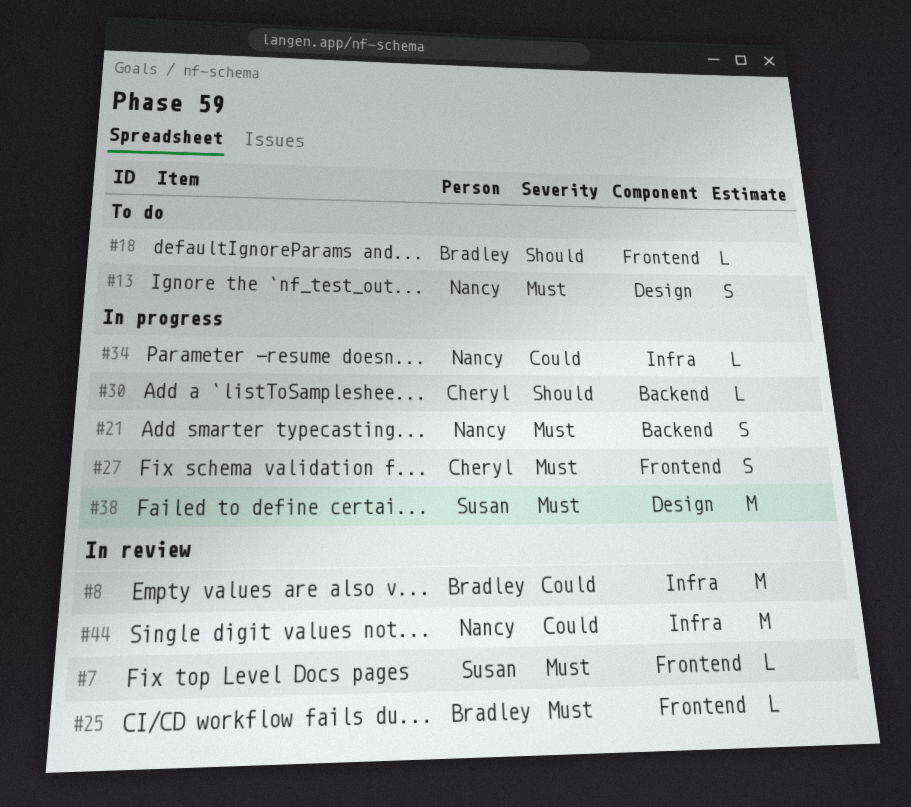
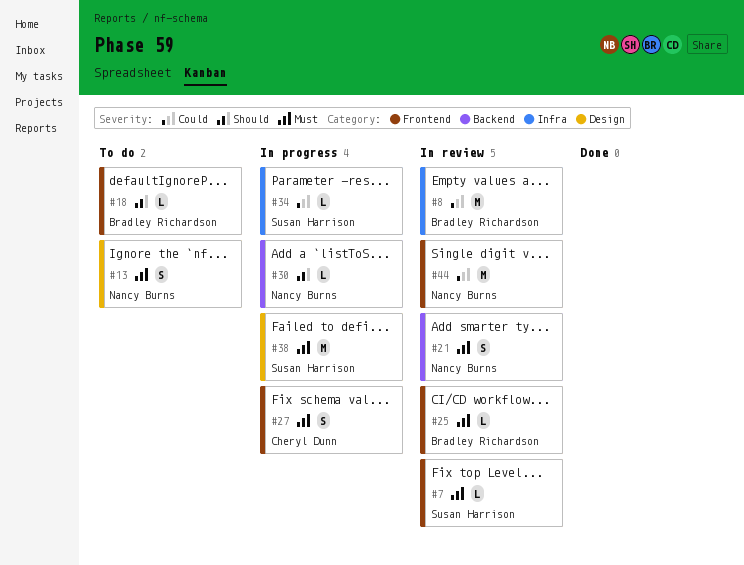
#21, status: In progress -> In review
#30, owner: Cheryl Dunn -> Nancy Burns
#34, owner: Nancy Burns -> Susan Harrison
#44, label: Infra -> Frontend

